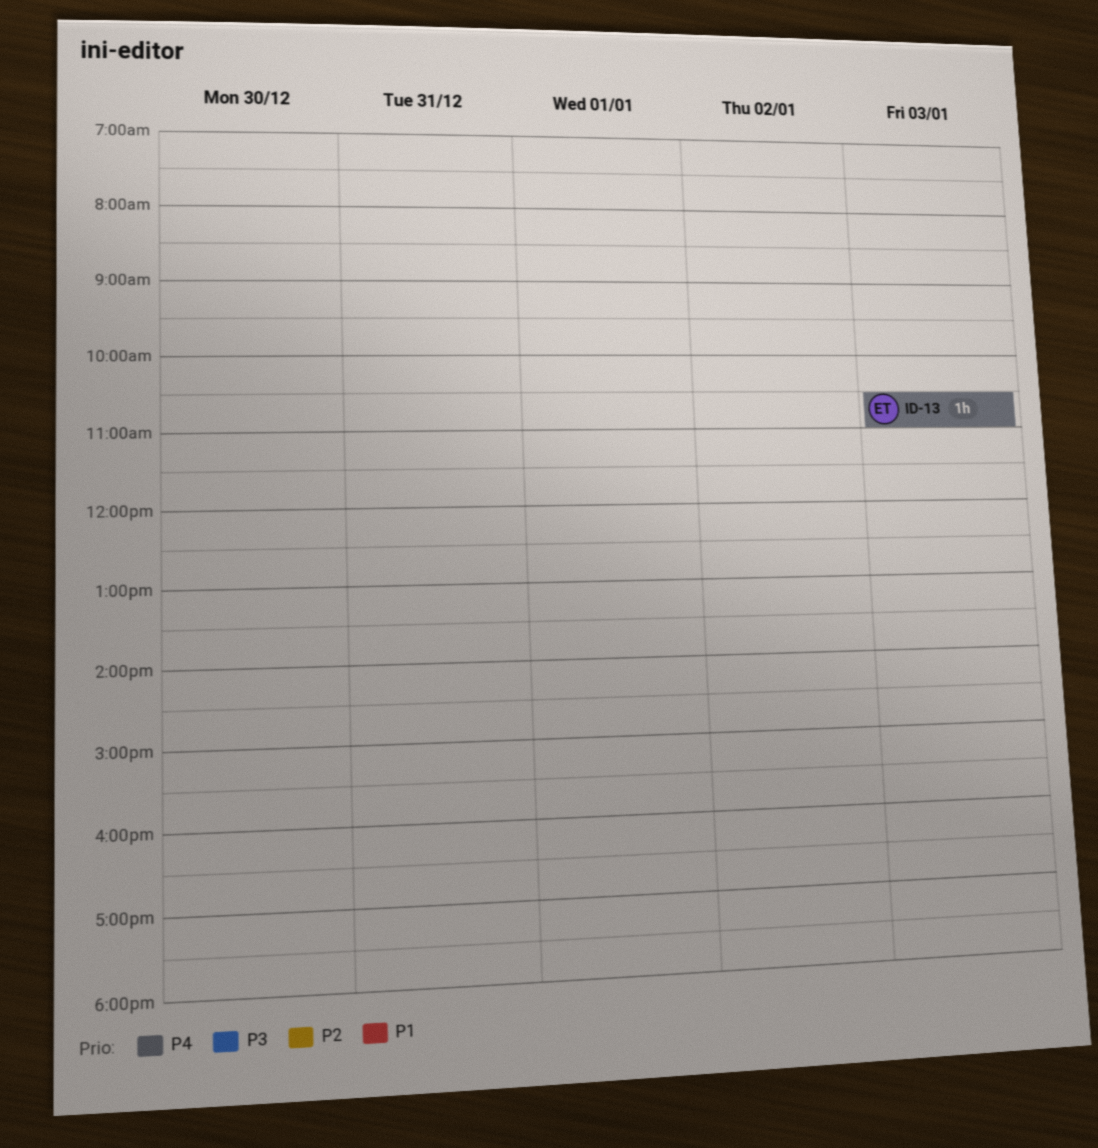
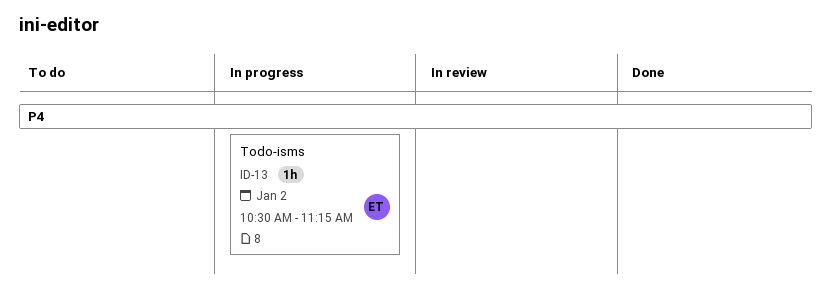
ID-13, day: Jan 3 -> Jan 2
ID-13, ends: 11:00 -> 11:15

